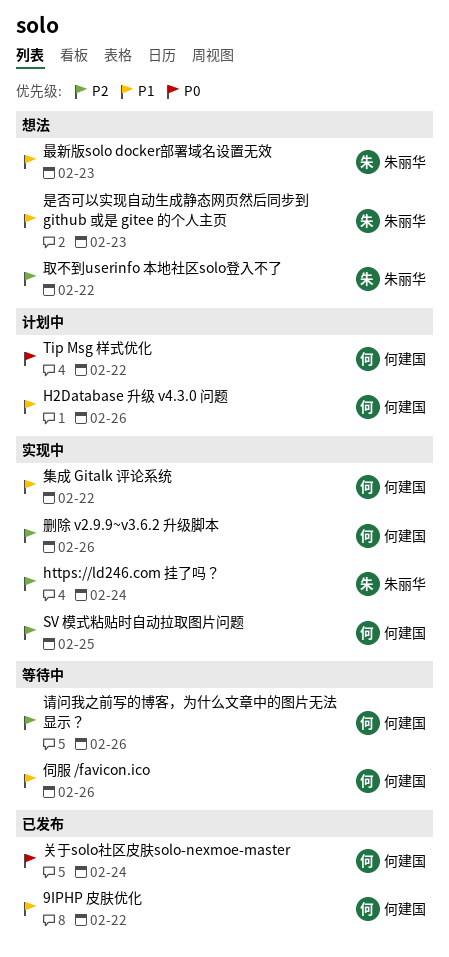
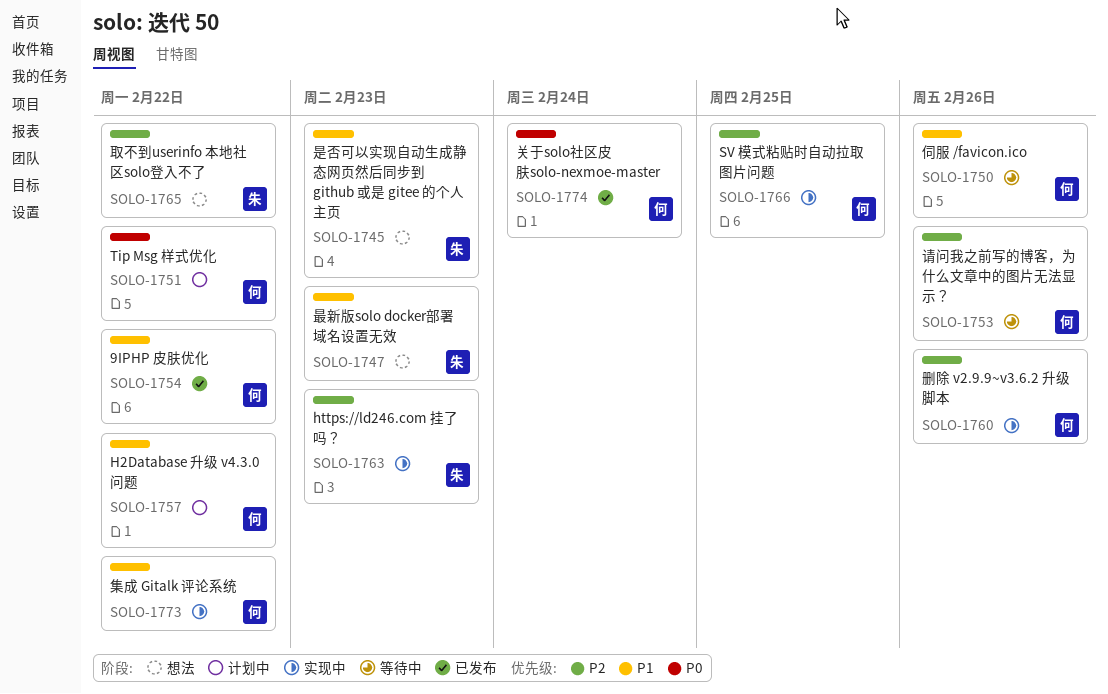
H2Database 升级 v4.3.0 问题, due: Feb 26 -> Feb 22
https://ld246.com 挂了吗？, due: Feb 24 -> Feb 23

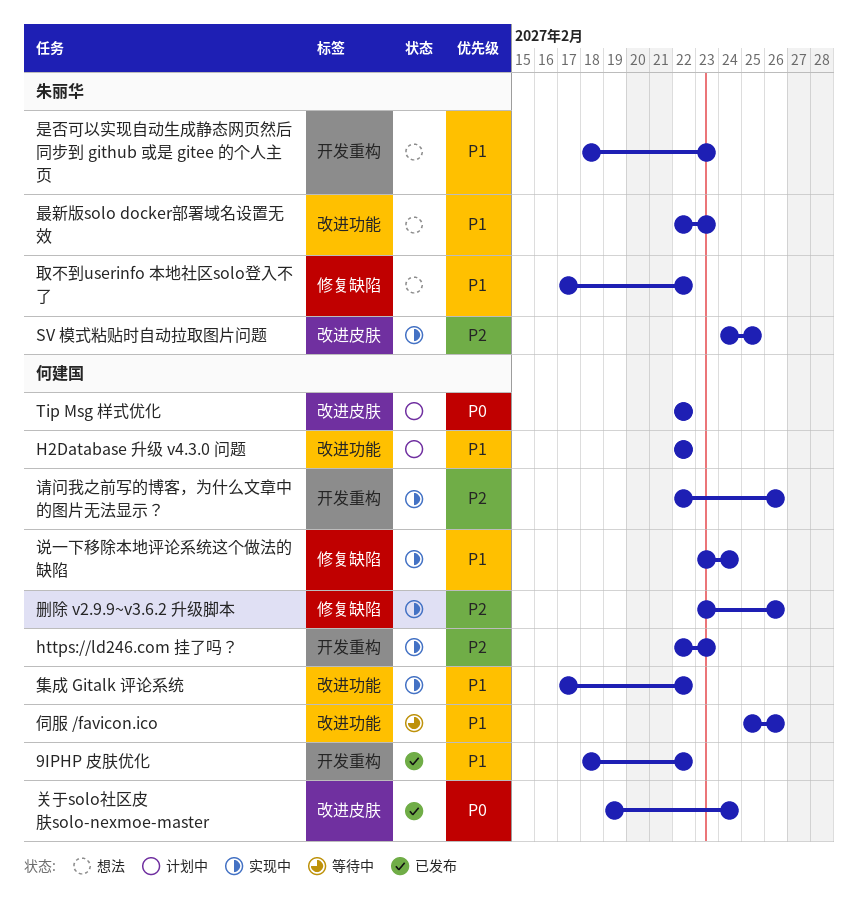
https://ld246.com 挂了吗？, owner: 朱丽华 -> 何建国
SV 模式粘贴时自动拉取图片问题, owner: 何建国 -> 朱丽华
取不到userinfo 本地社区solo登入不了, priority: P2 -> P1
说一下移除本地评论系统这个做法的缺陷: none -> present
请问我之前写的博客，为什么文章中的图片无法显示？, status: 等待中 -> 实现中

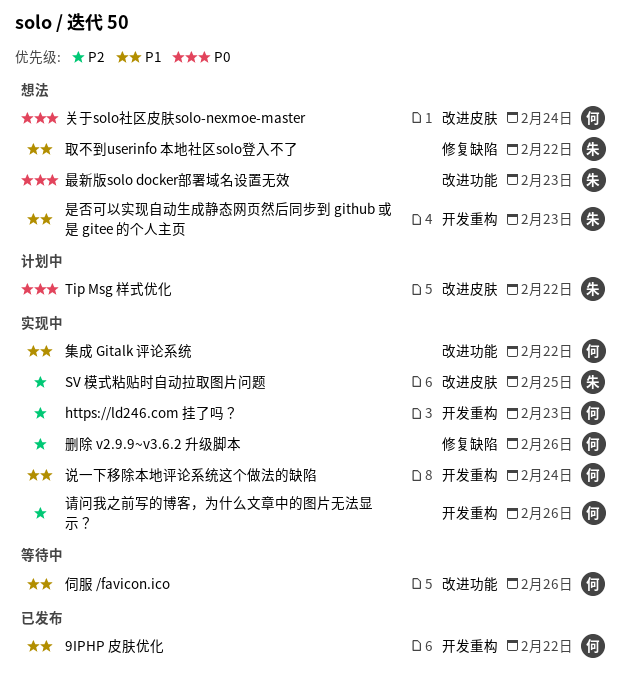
H2Database 升级 v4.3.0 问题: present -> none
Tip Msg 样式优化, owner: 何建国 -> 朱丽华
关于solo社区皮肤solo-nexmoe-master, status: 已发布 -> 想法
最新版solo docker部署域名设置无效, priority: P1 -> P0
说一下移除本地评论系统这个做法的缺陷, label: 修复缺陷 -> 开发重构

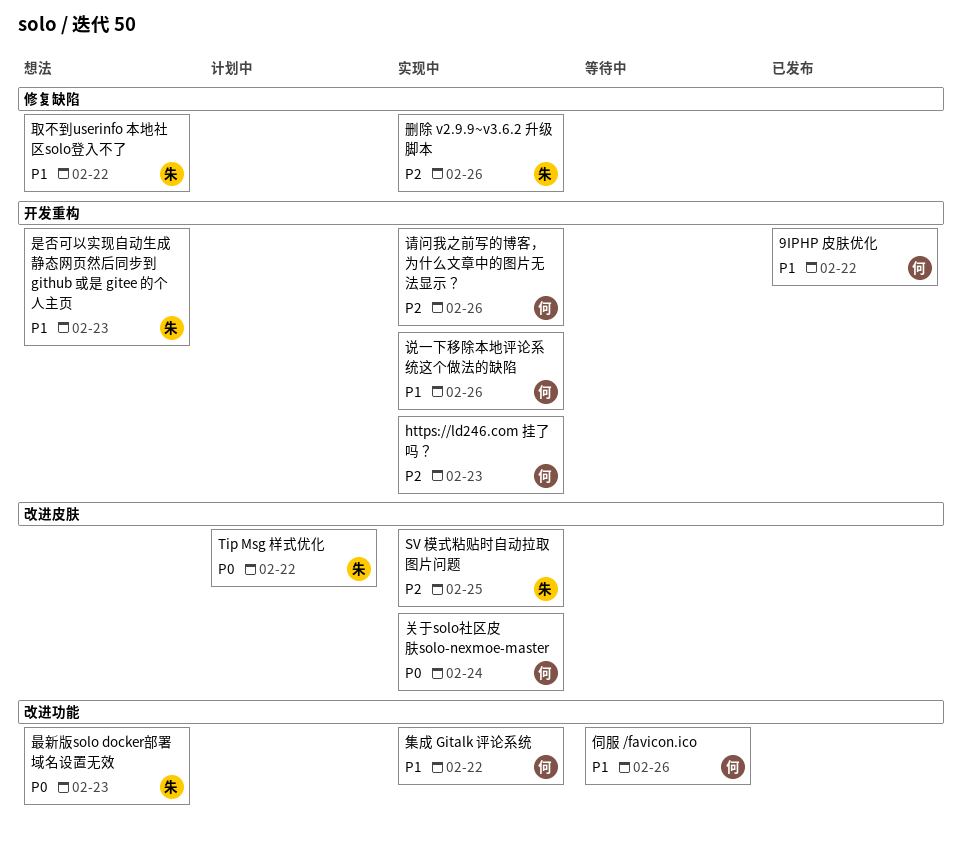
关于solo社区皮肤solo-nexmoe-master, status: 想法 -> 实现中
删除 v2.9.9~v3.6.2 升级脚本, owner: 何 -> 朱
说一下移除本地评论系统这个做法的缺陷, due: Feb 24 -> Feb 26

